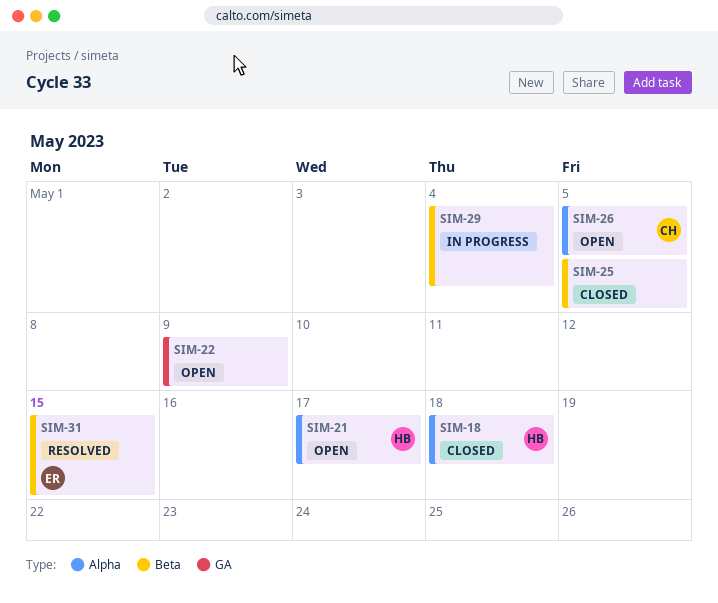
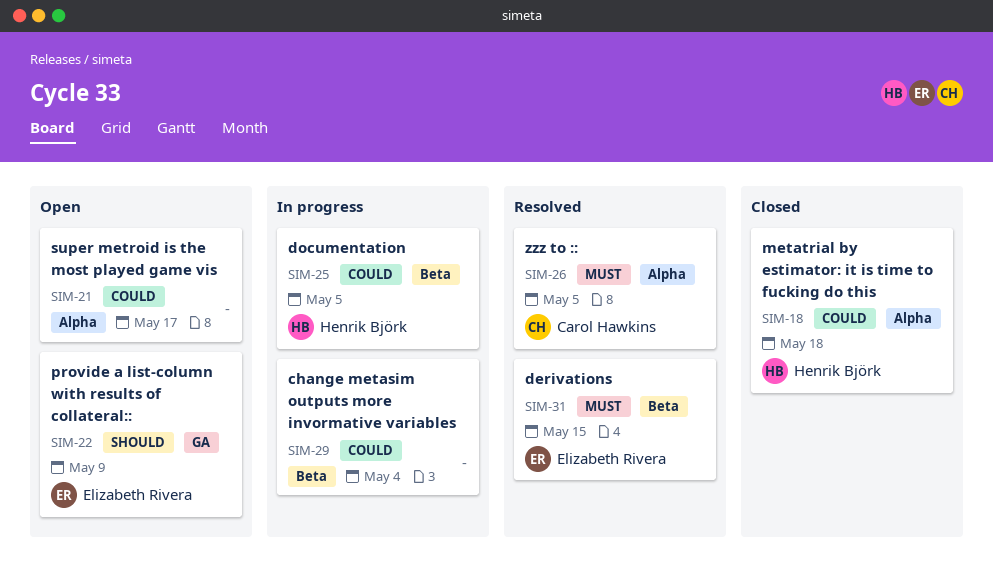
SIM-21, owner: Henrik Björk -> none
SIM-22, owner: none -> Elizabeth Rivera
SIM-25, status: Closed -> In progress
SIM-25, owner: none -> Henrik Björk
SIM-26, status: Open -> Resolved

